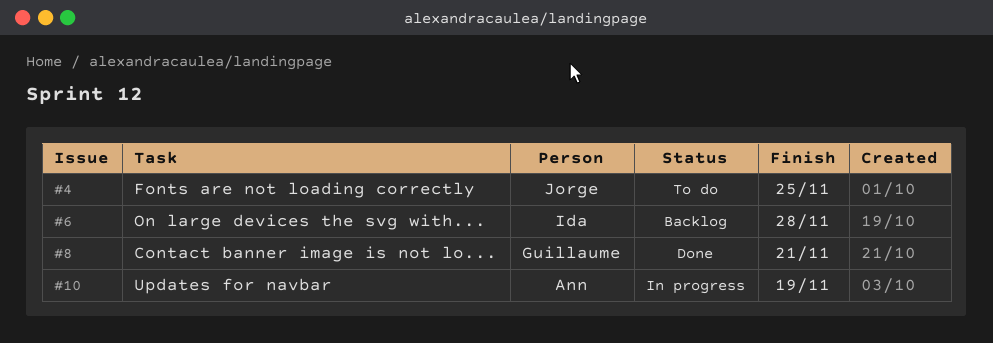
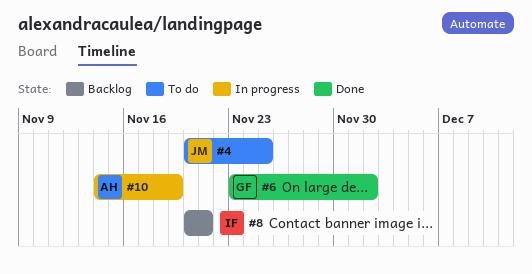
#6, status: Backlog -> Done
#6, owner: Ida -> Guillaume
#6, due: Nov 28 -> Dec 2
#8, status: Done -> Backlog
#8, owner: Guillaume -> Ida

